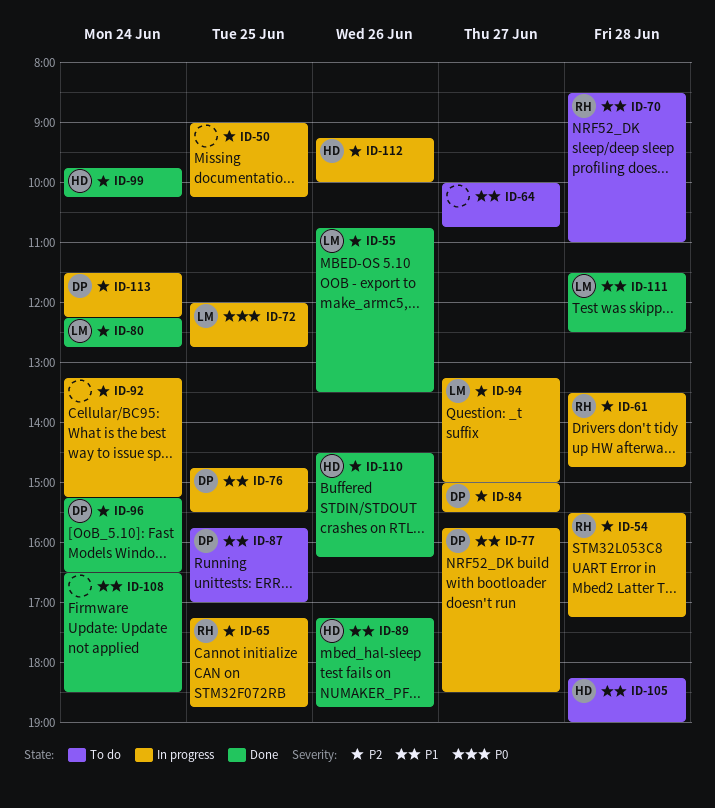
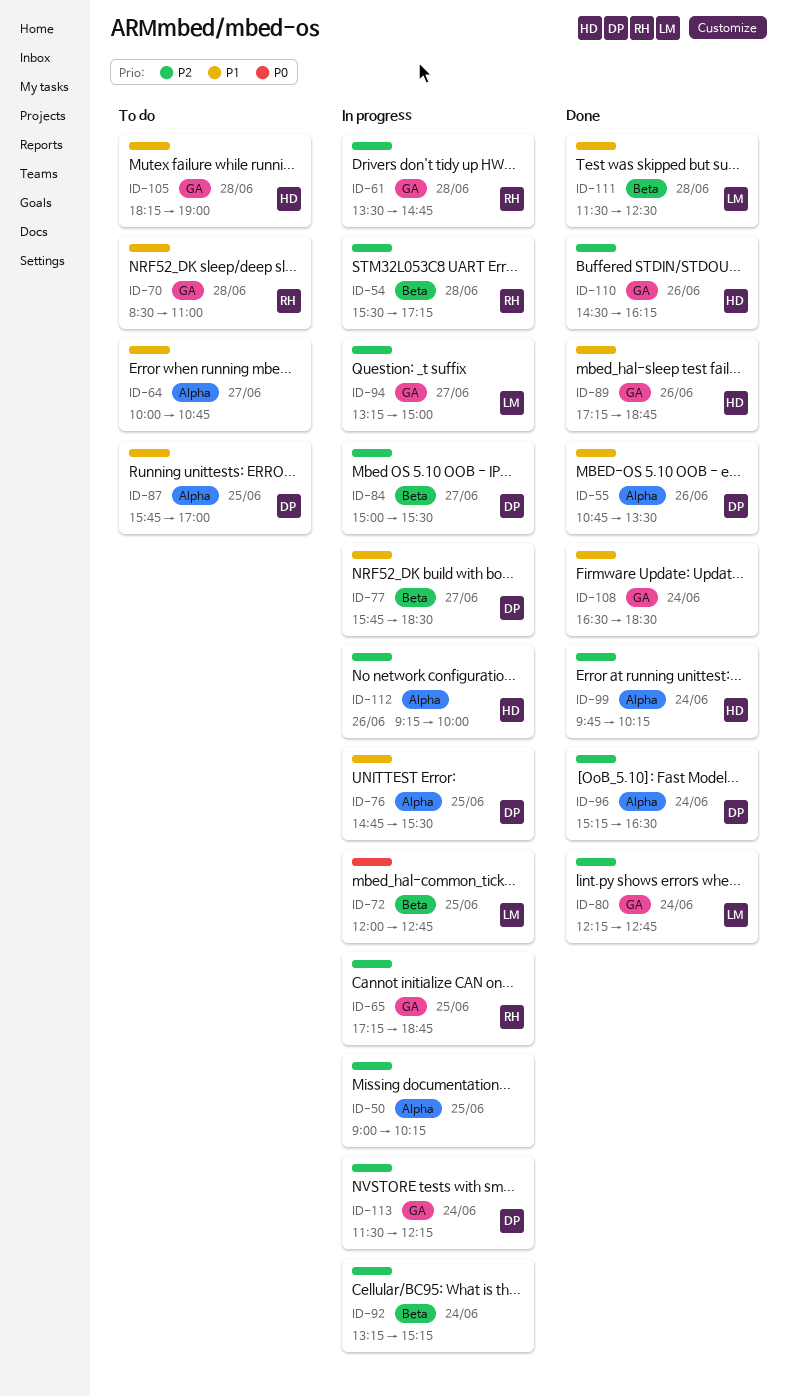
ID-55, owner: LM -> DP
ID-55, priority: P2 -> P1

